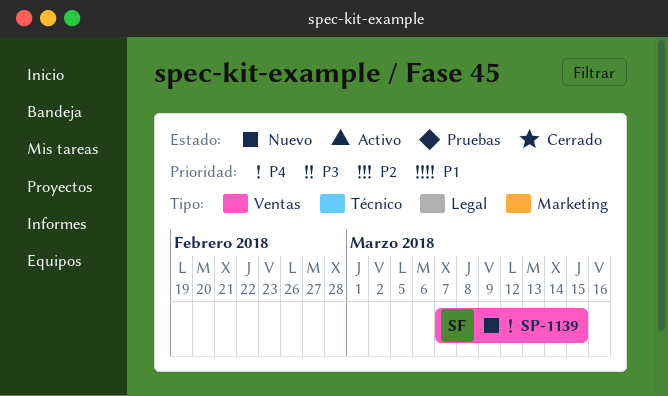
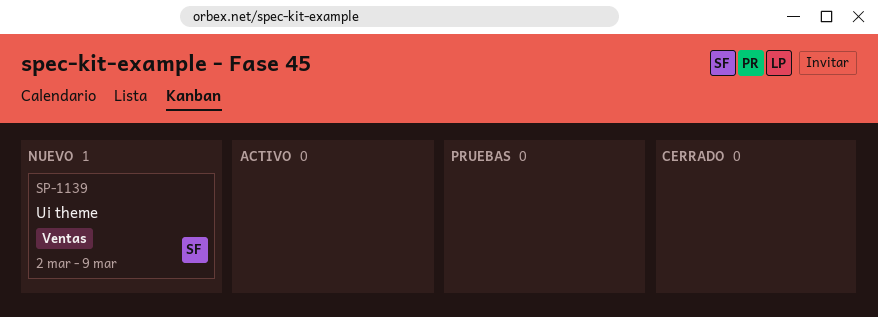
SP-1139, start: Mar 7 -> Mar 2
SP-1139, due: Mar 15 -> Mar 9

